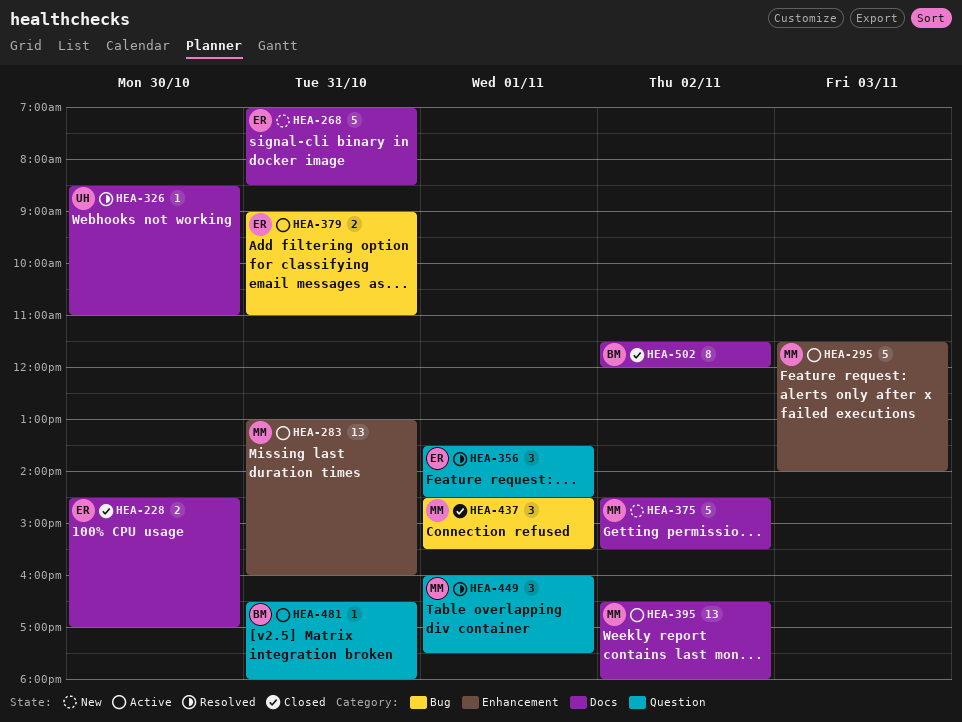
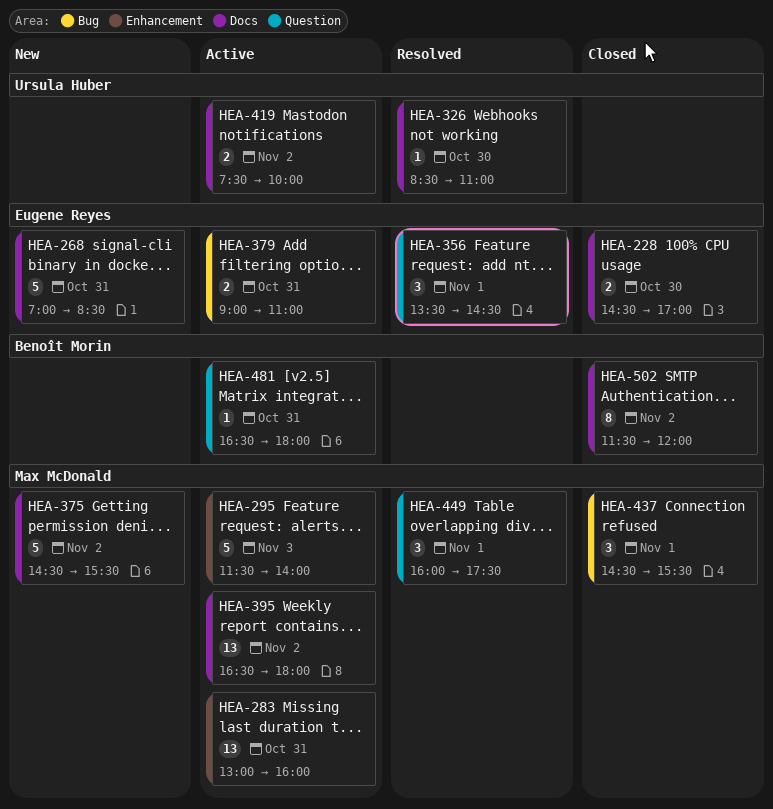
HEA-419: none -> present

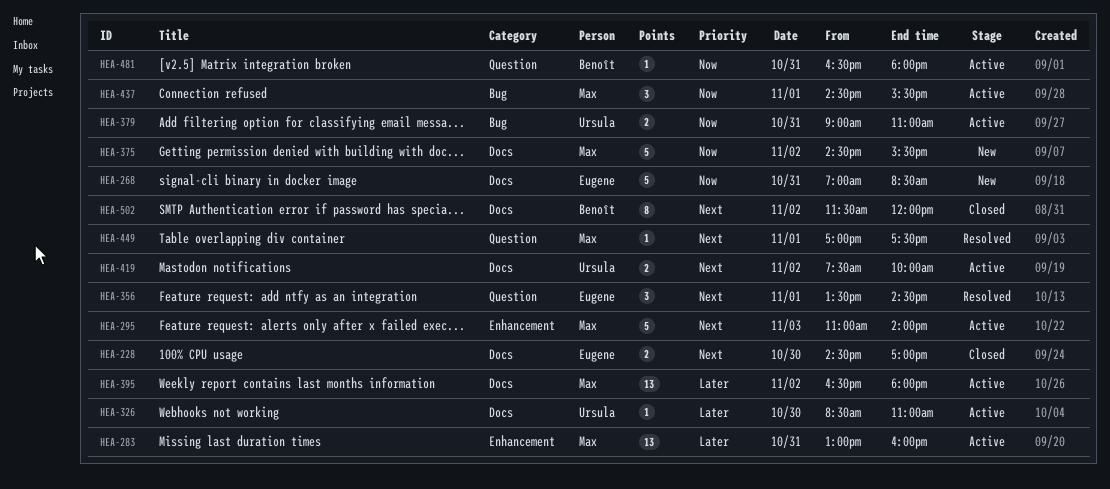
HEA-295, begins: 11:30 -> 11:00
HEA-326, status: Resolved -> Active
HEA-379, owner: Eugene Reyes -> Ursula Huber
HEA-437, status: Closed -> Active
HEA-449, estimate: 3 -> 1
HEA-449, begins: 16:00 -> 17:00

